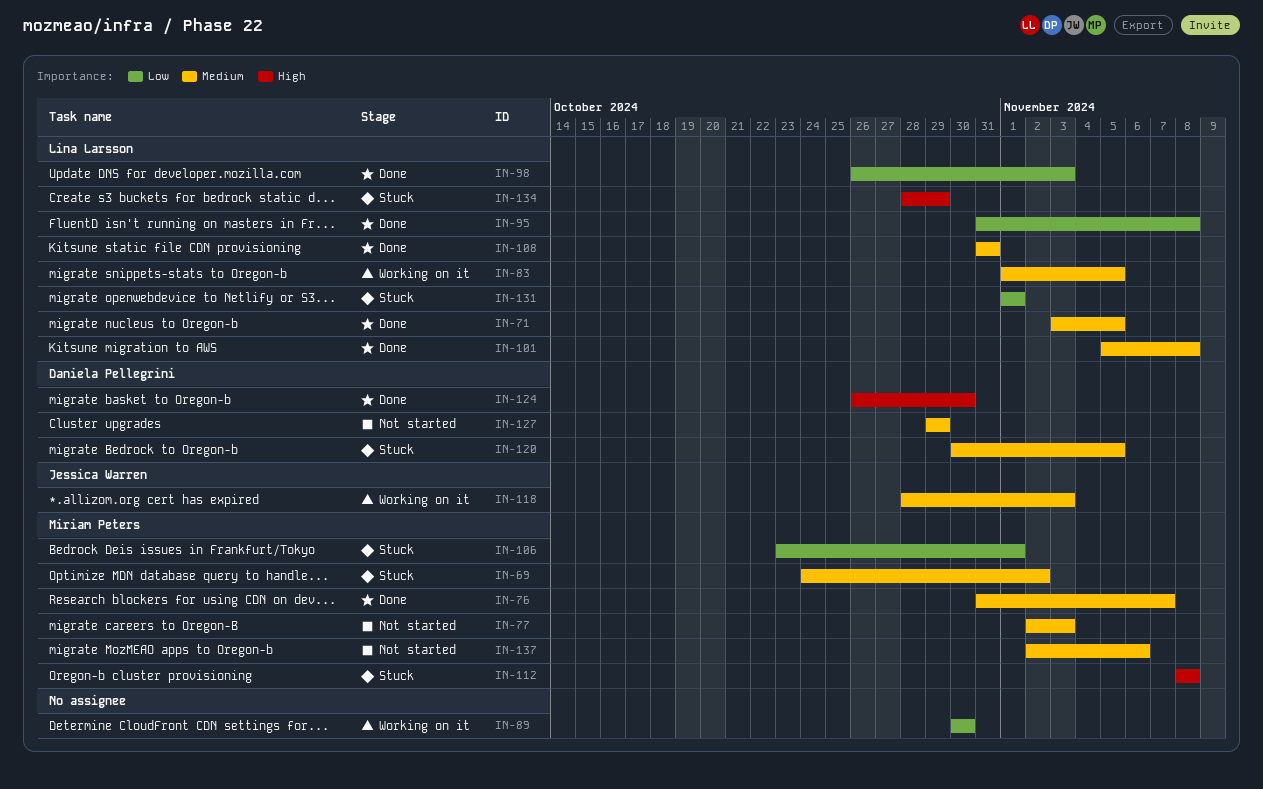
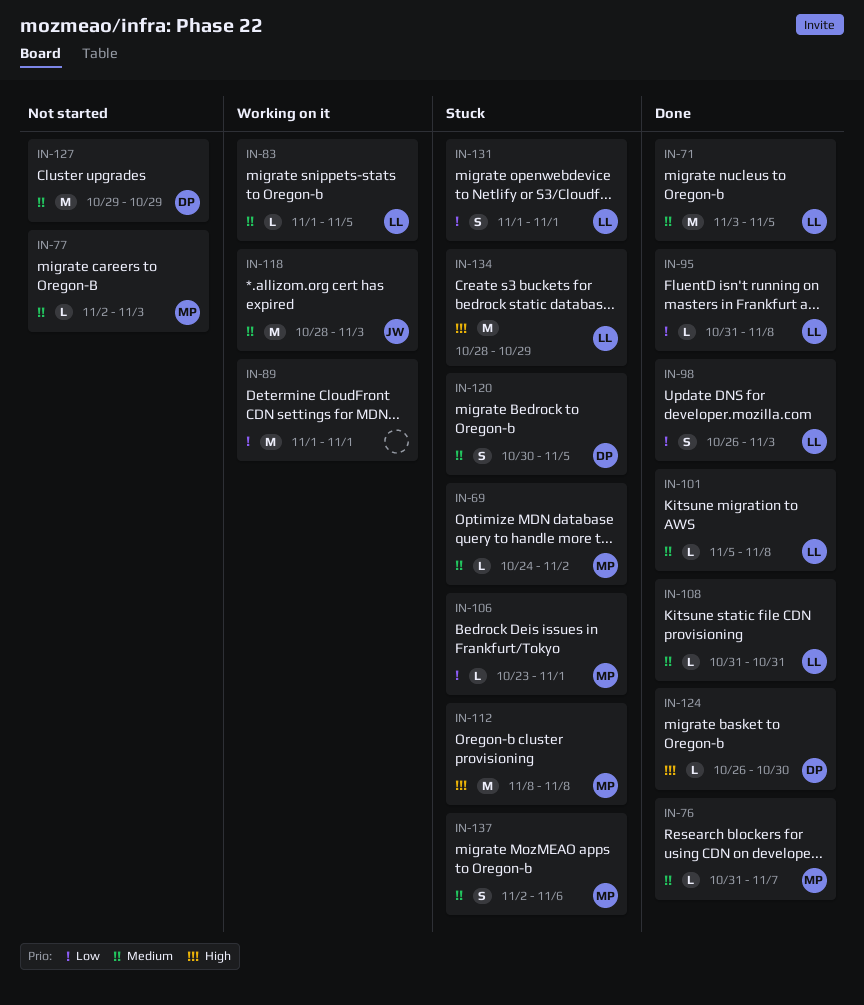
IN-89, start: Oct 30 -> Nov 1
IN-89, due: Oct 30 -> Nov 1
IN-137, status: Not started -> Stuck

